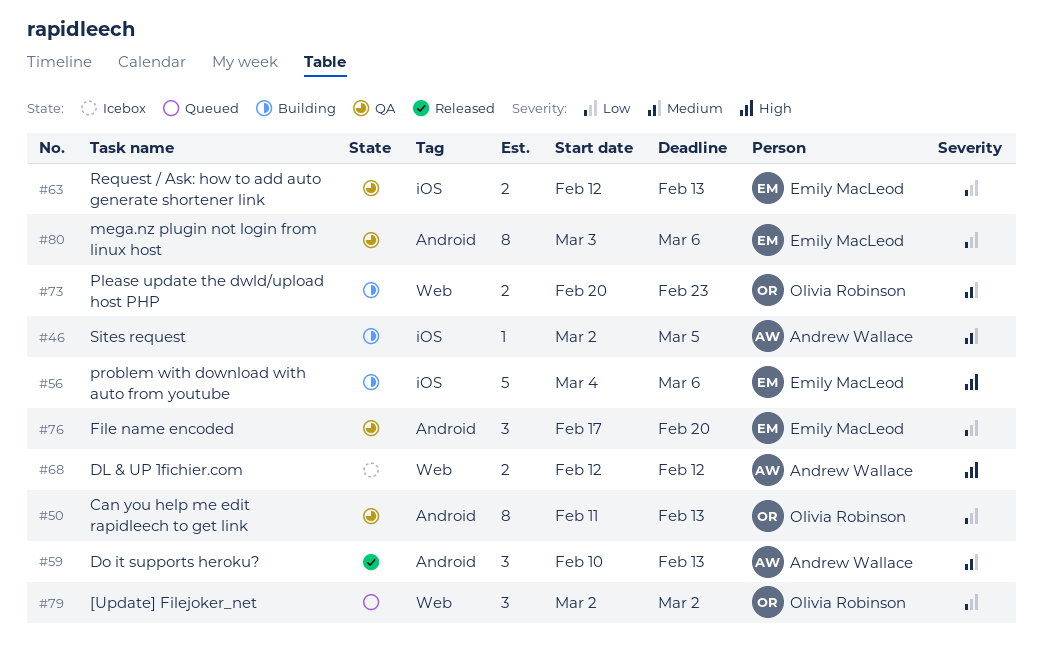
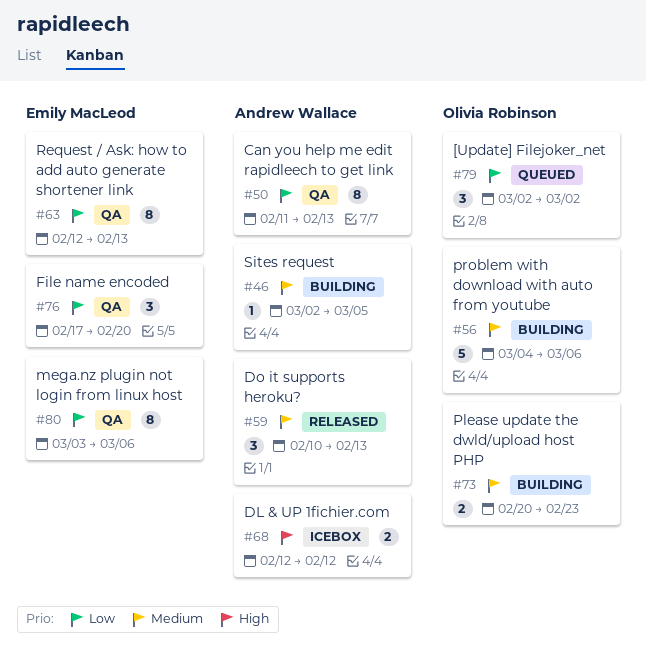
#50, owner: Olivia Robinson -> Andrew Wallace
#56, owner: Emily MacLeod -> Olivia Robinson
#56, priority: High -> Medium
#63, estimate: 2 -> 8

